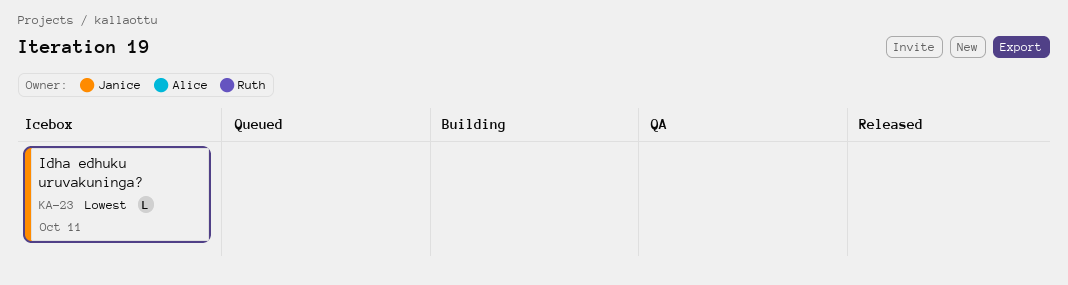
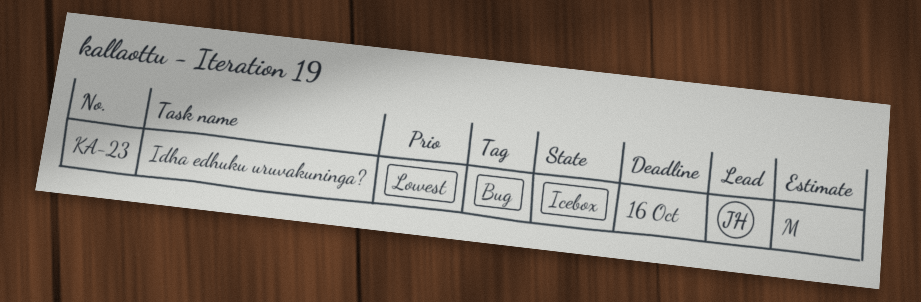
KA-23, estimate: L -> M
KA-23, due: Oct 11 -> Oct 16

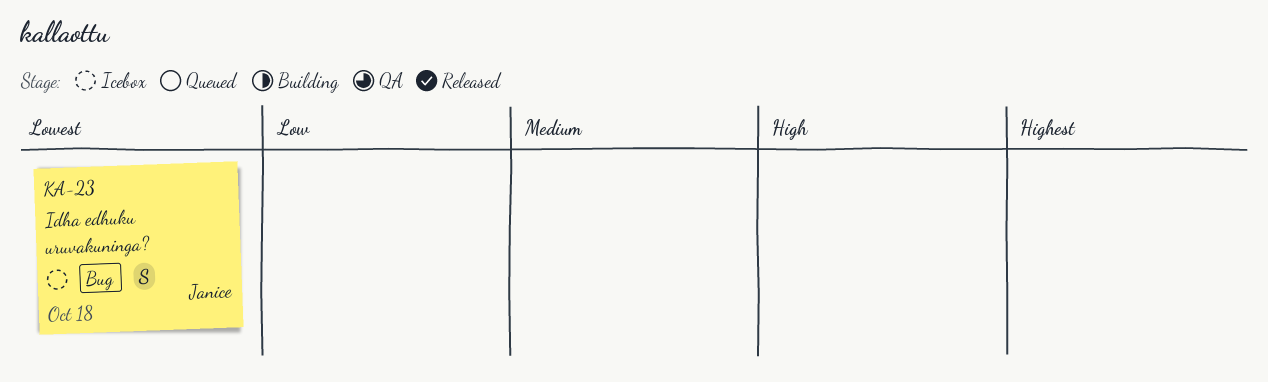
KA-23, estimate: M -> S
KA-23, due: Oct 16 -> Oct 18

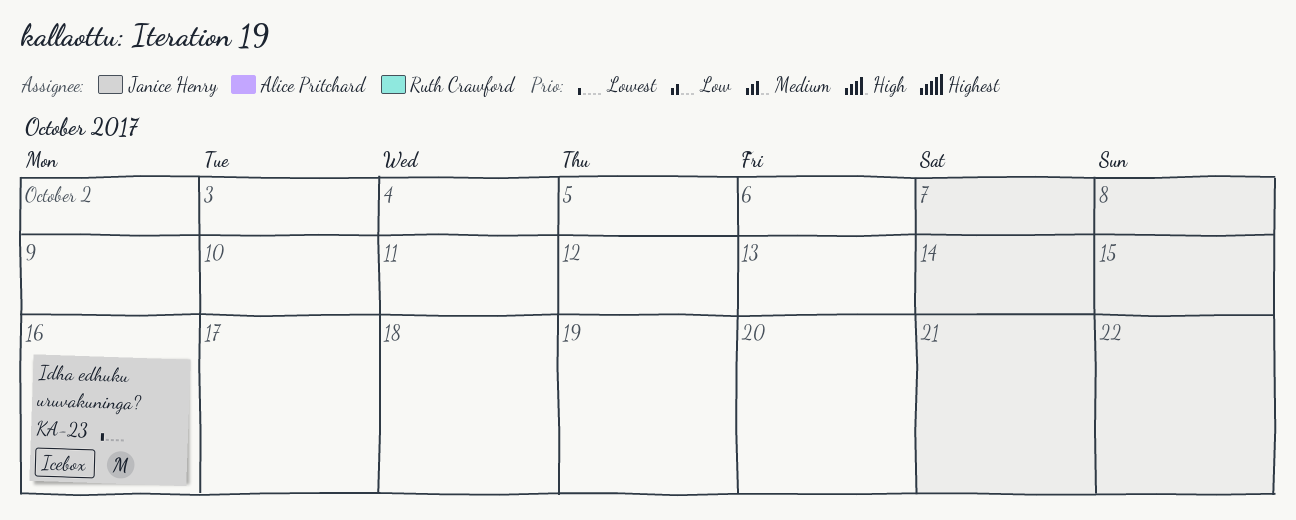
KA-23, estimate: S -> M
KA-23, due: Oct 18 -> Oct 16

